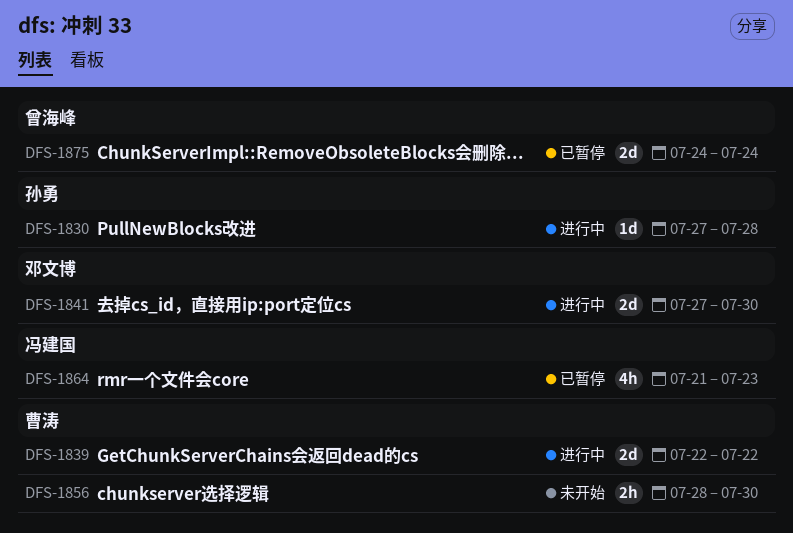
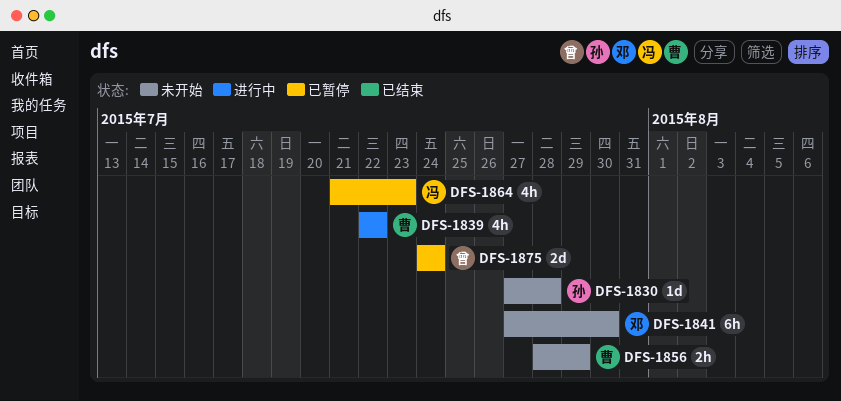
DFS-1830, status: 进行中 -> 未开始
DFS-1839, estimate: 2d -> 4h
DFS-1841, status: 进行中 -> 未开始
DFS-1841, estimate: 2d -> 6h
DFS-1856, due: Jul 30 -> Jul 29

